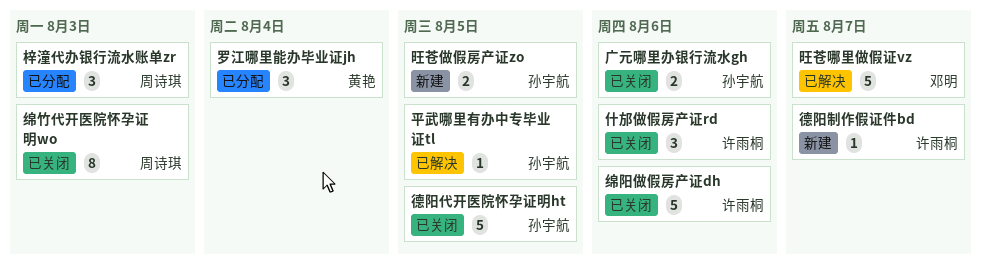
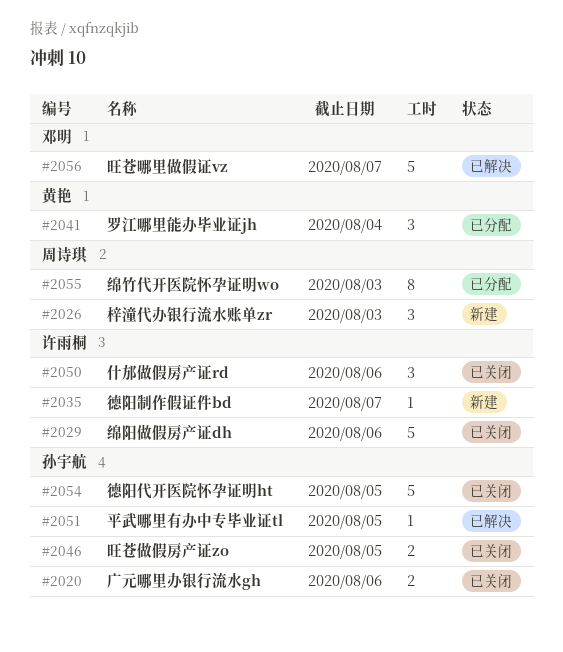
旺苍做假房产证zo, status: 新建 -> 已关闭
梓潼代办银行流水账单zr, status: 已分配 -> 新建
绵竹代开医院怀孕证明wo, status: 已关闭 -> 已分配

